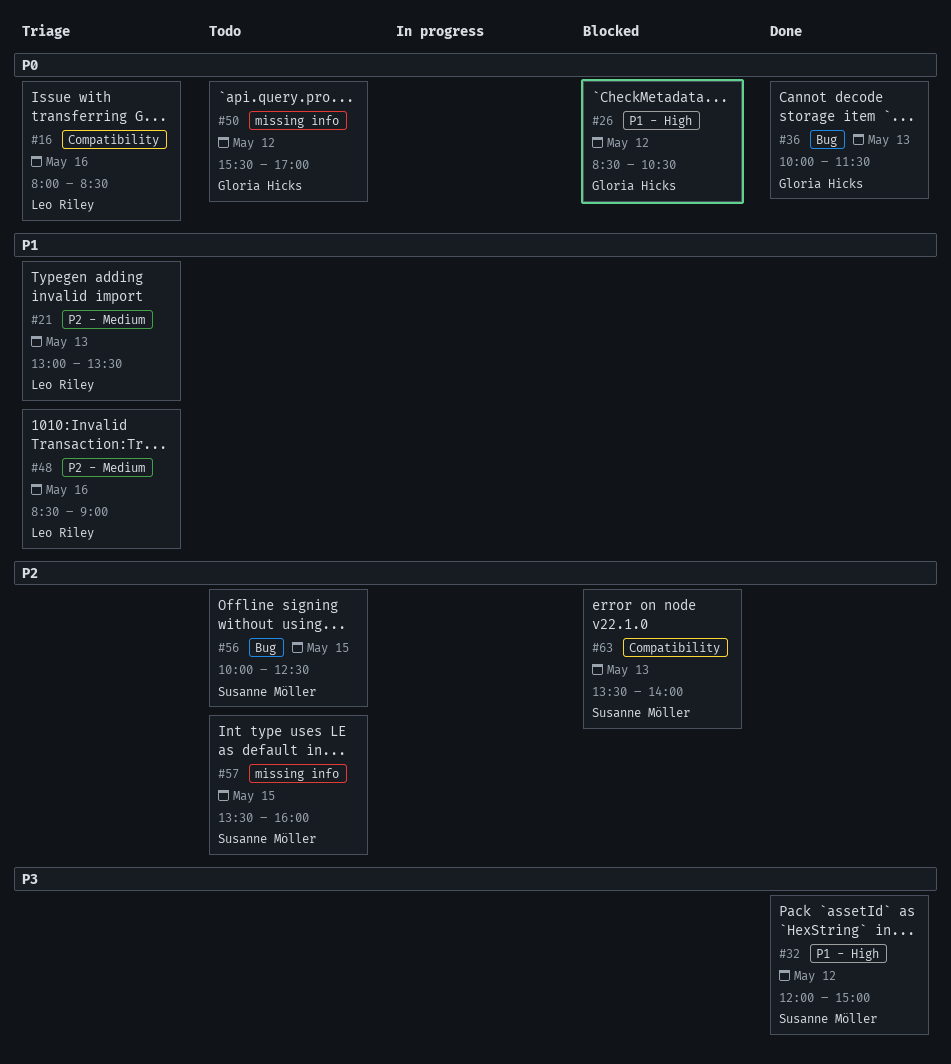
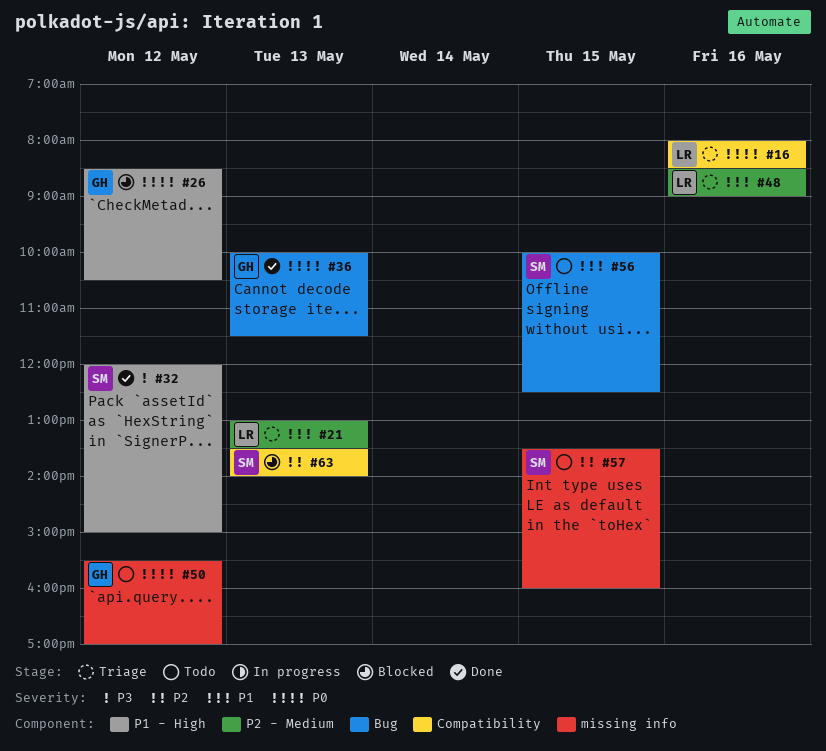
#56, priority: P2 -> P1

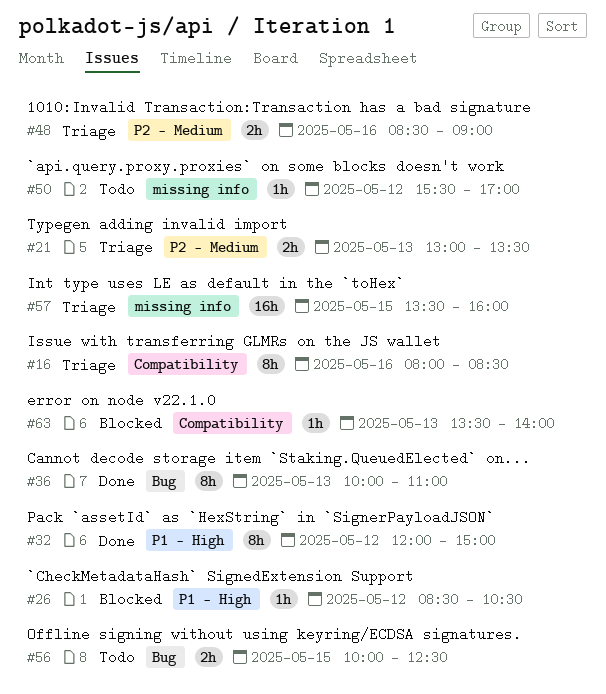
#36, ends: 11:30 -> 11:00
#57, status: Todo -> Triage

